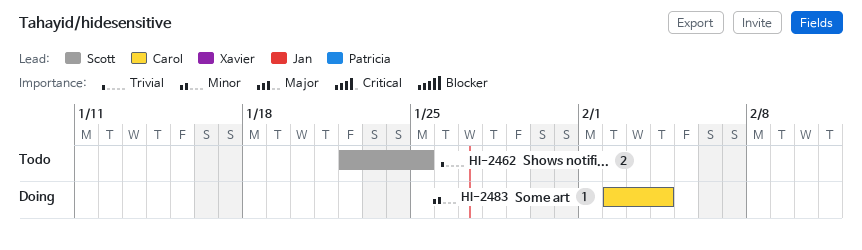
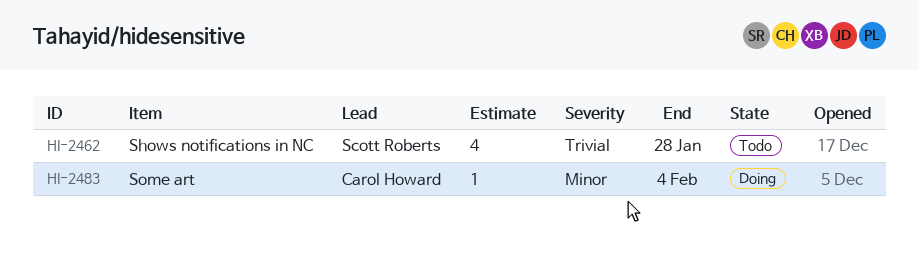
HI-2462, estimate: 2 -> 4
HI-2462, due: Jan 25 -> Jan 28

